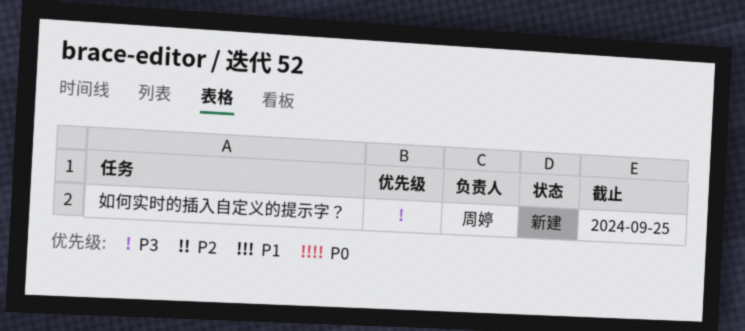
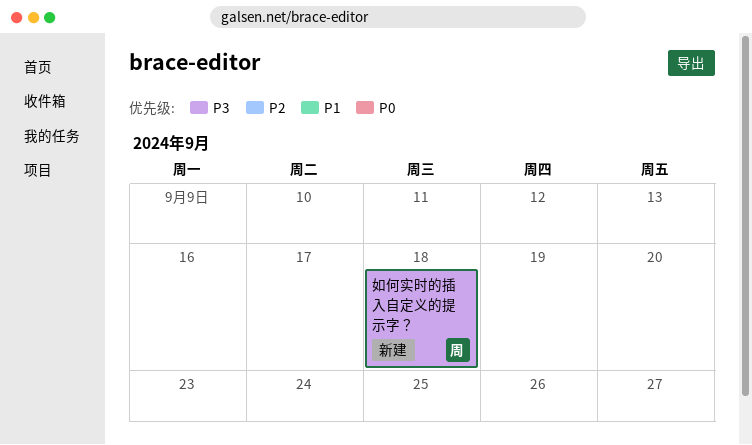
如何实时的插入自定义的提示字？, due: Sep 25 -> Sep 18

